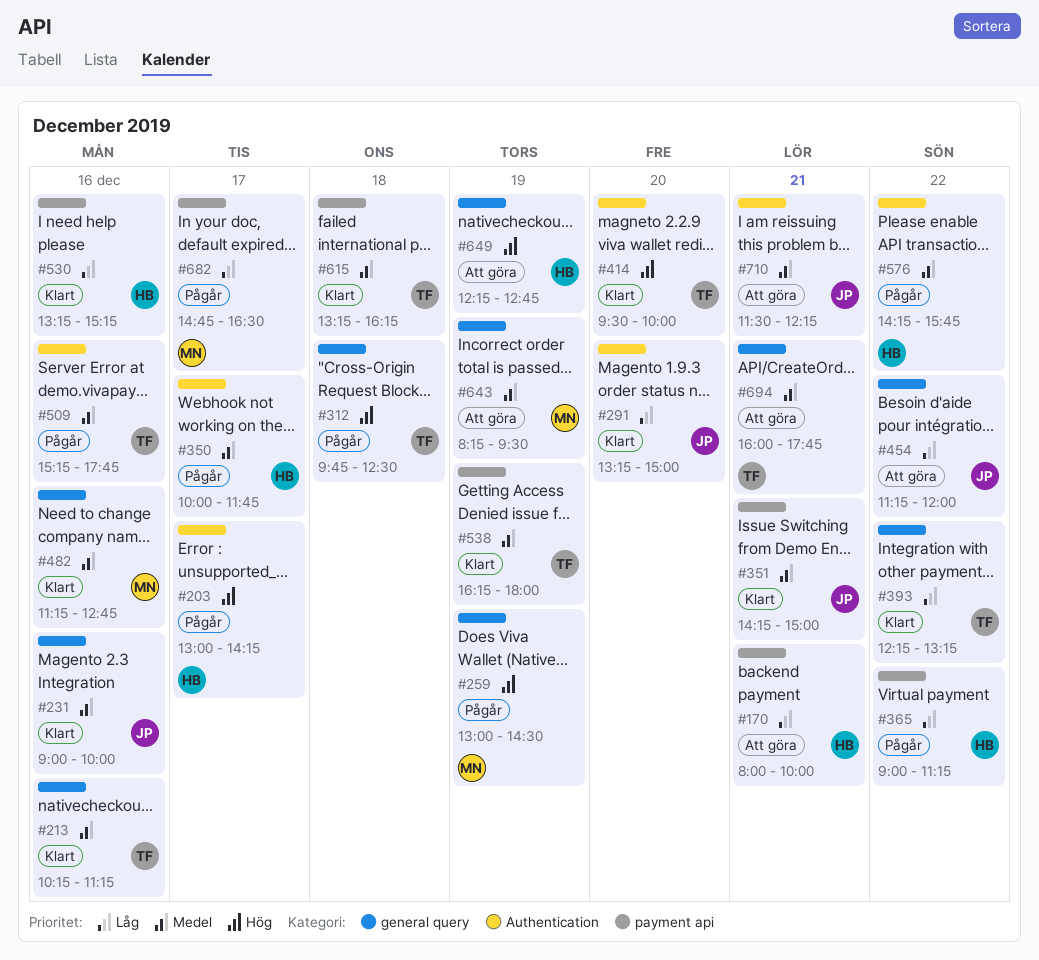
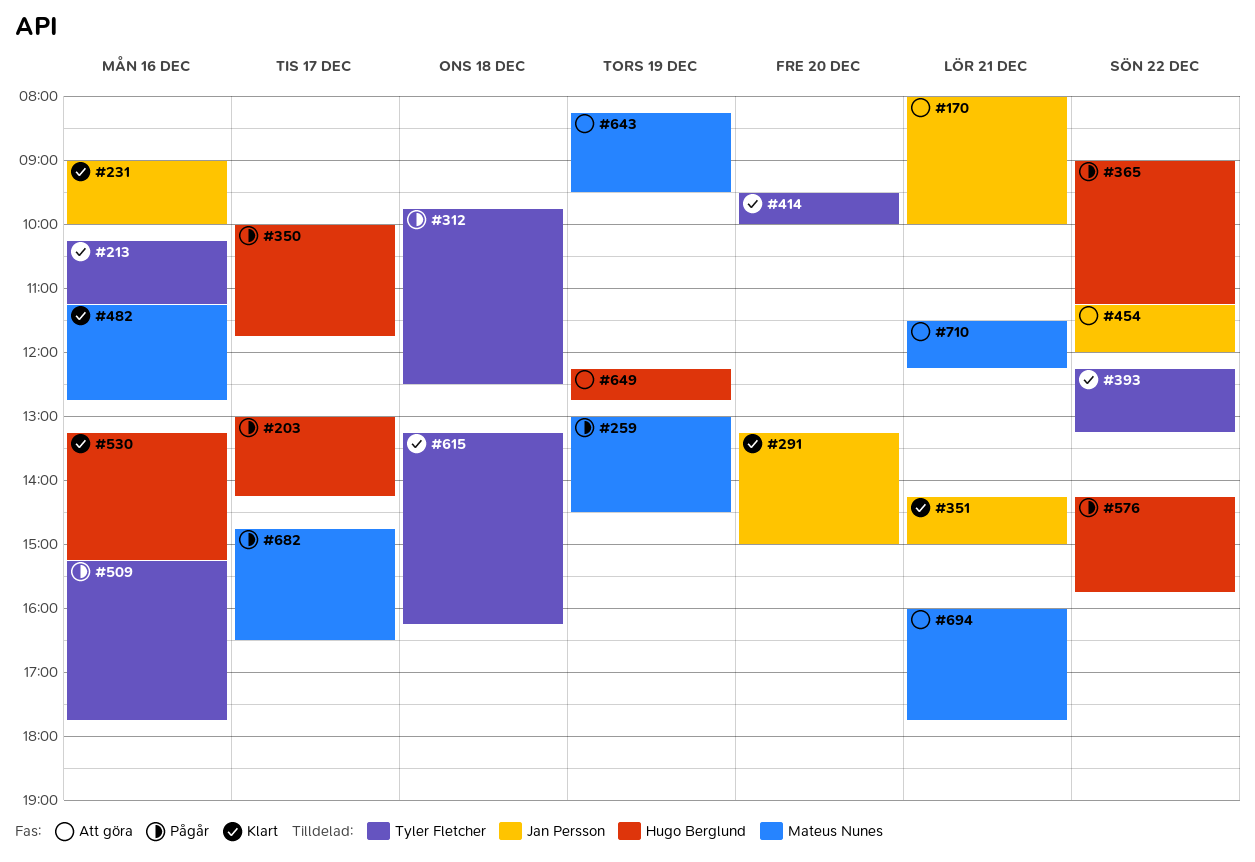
#170, owner: Hugo Berglund -> Jan Persson
#538: present -> none
#694, owner: Tyler Fletcher -> Mateus Nunes
#710, owner: Jan Persson -> Mateus Nunes

